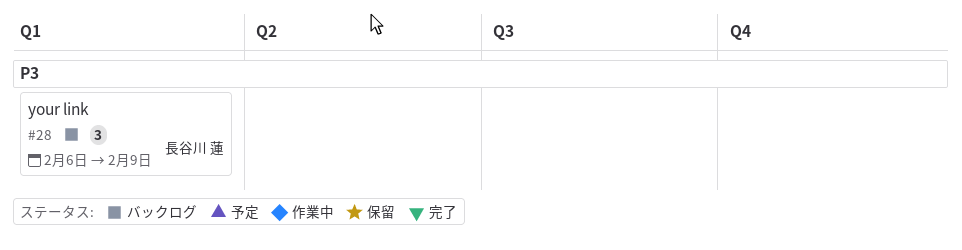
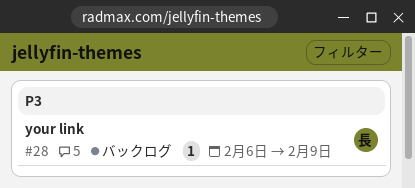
#28, estimate: 3 -> 1

